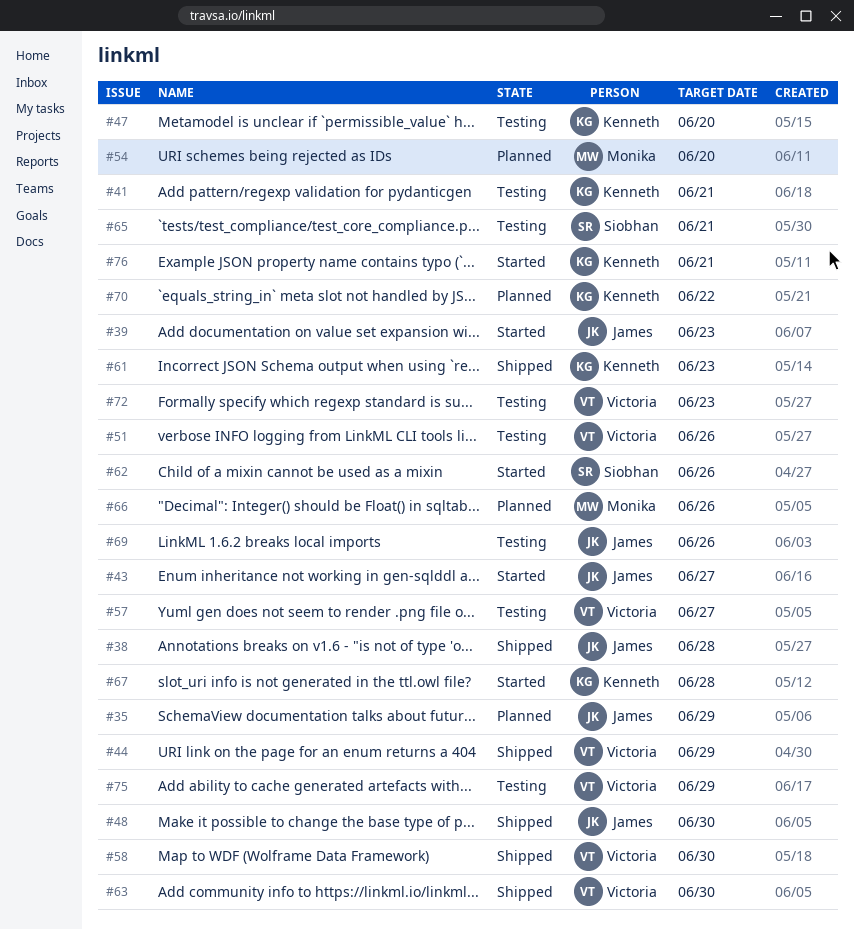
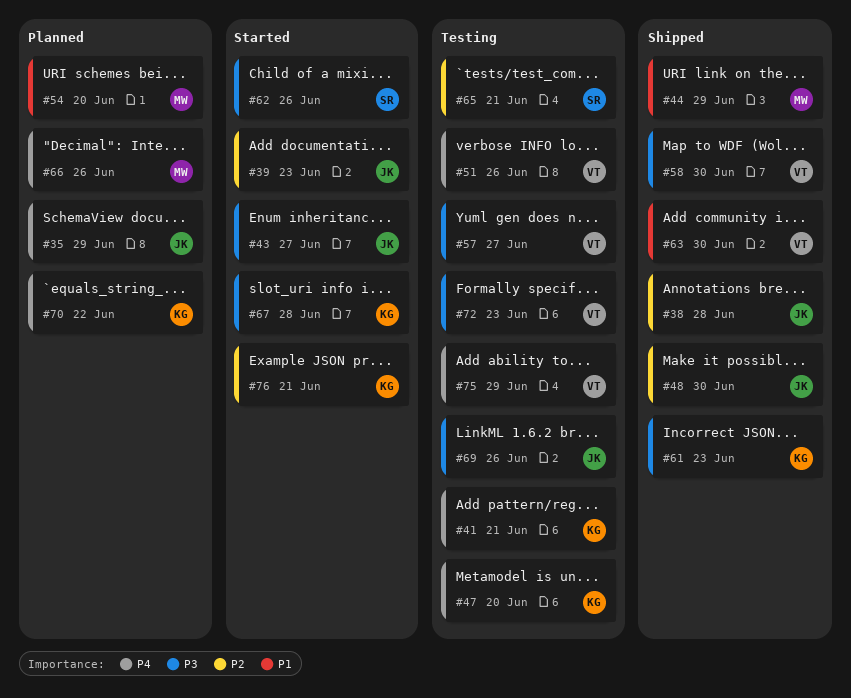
#44, owner: Victoria -> Monika

